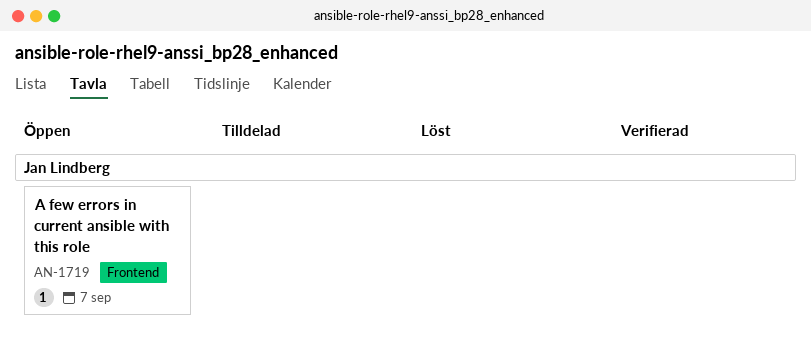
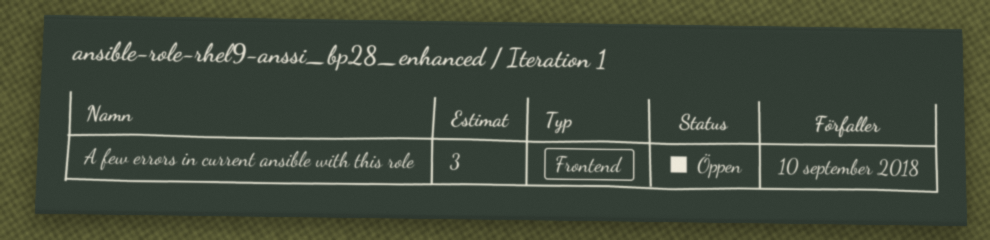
A few errors in current ansible with this role, estimate: 1 -> 3
A few errors in current ansible with this role, due: Sep 7 -> Sep 10

